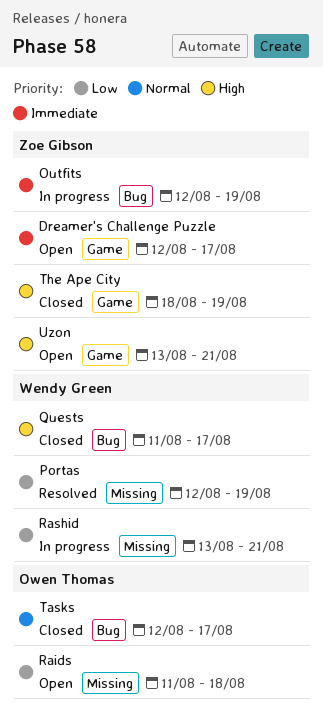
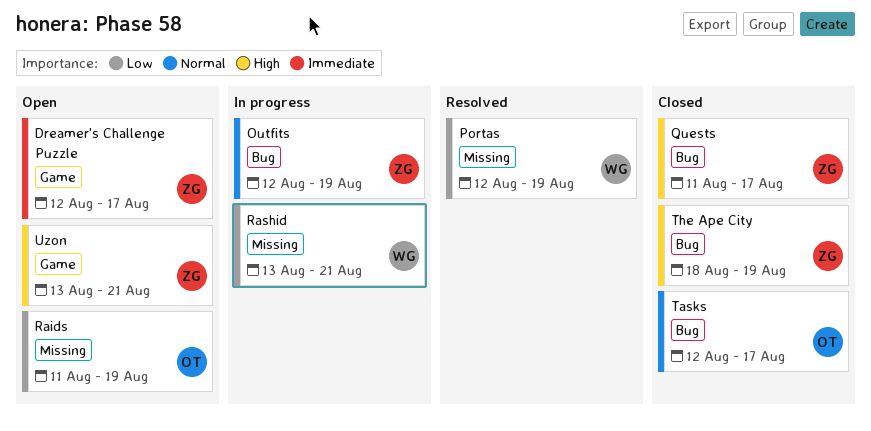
Outfits, priority: Immediate -> Normal
Quests, owner: Wendy Green -> Zoe Gibson
Raids, due: Aug 18 -> Aug 19
The Ape City, label: Game -> Bug

